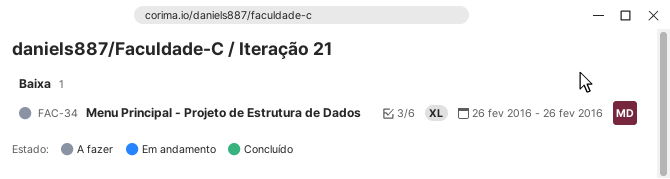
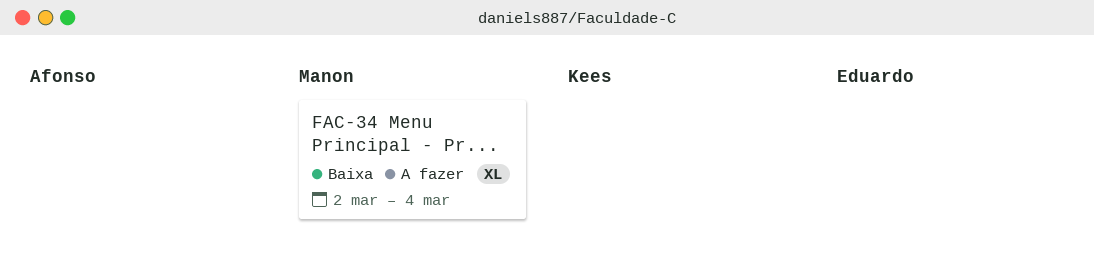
FAC-34, start: Feb 26 -> Mar 2
FAC-34, due: Feb 26 -> Mar 4

